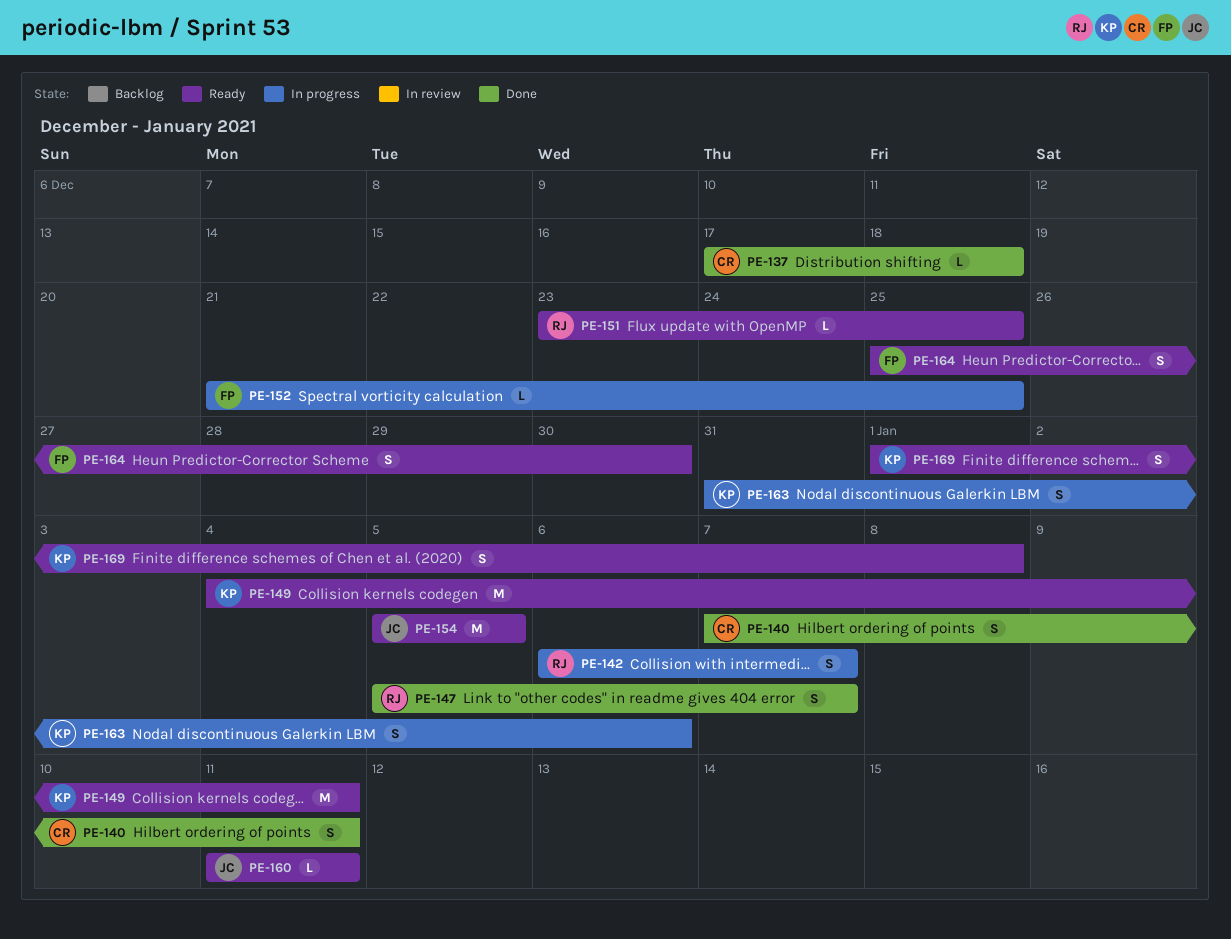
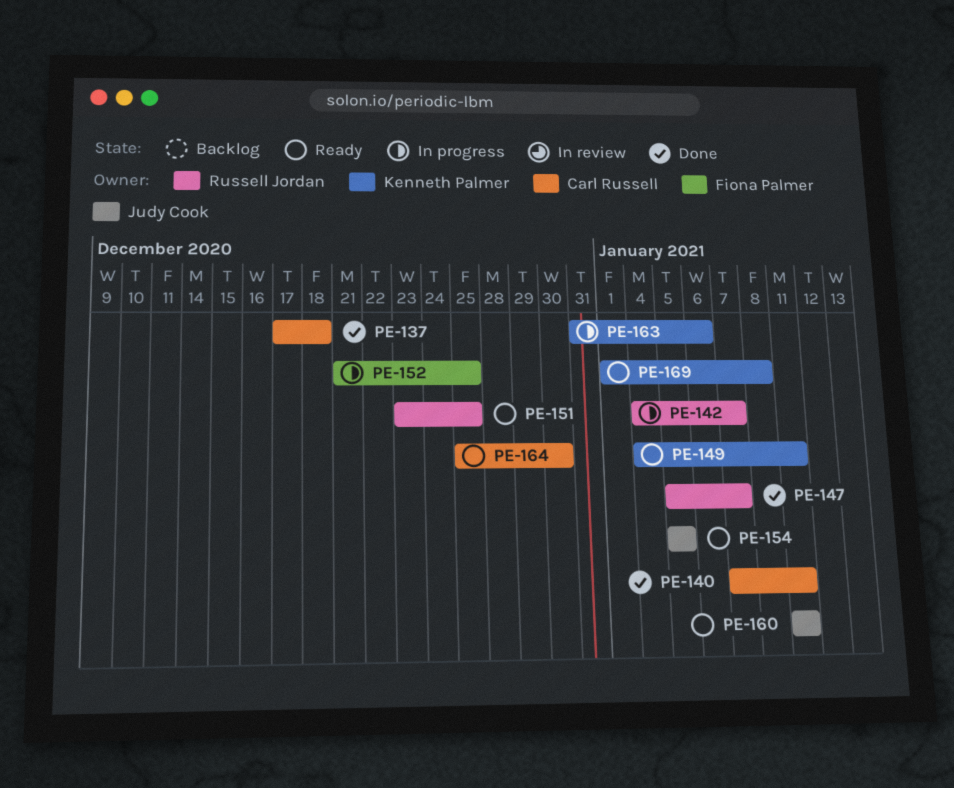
PE-142, start: Jan 6 -> Jan 4
PE-164, owner: Fiona Palmer -> Carl Russell

